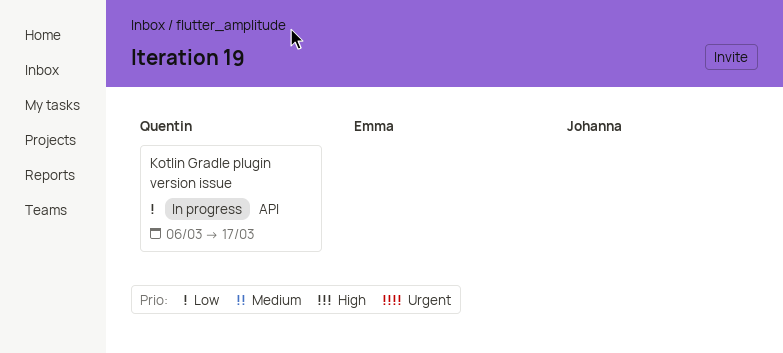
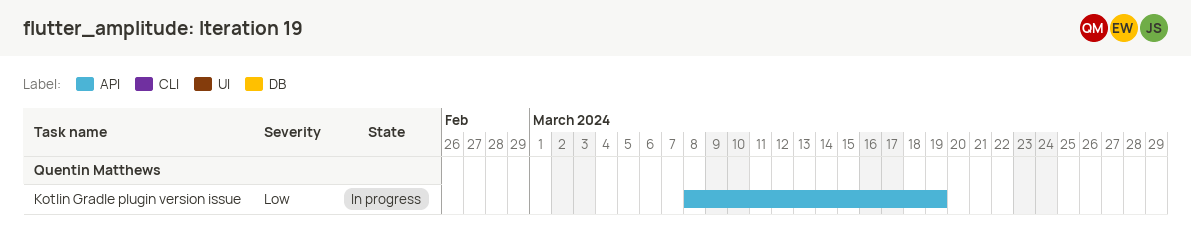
Kotlin Gradle plugin version issue, start: Mar 6 -> Mar 8
Kotlin Gradle plugin version issue, due: Mar 17 -> Mar 19

